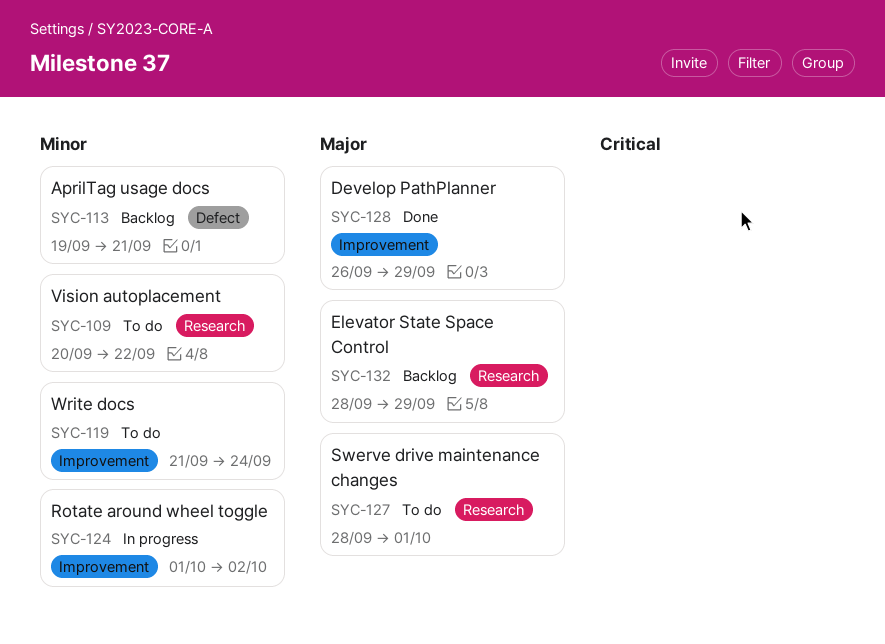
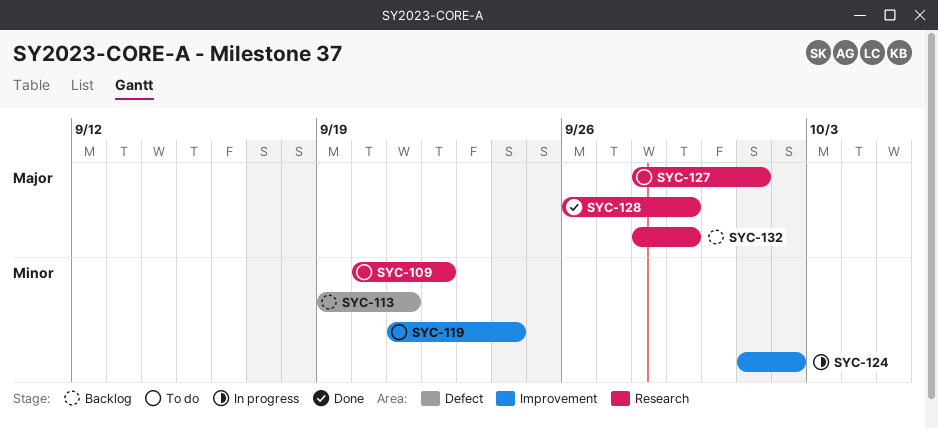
SYC-128, label: Improvement -> Research

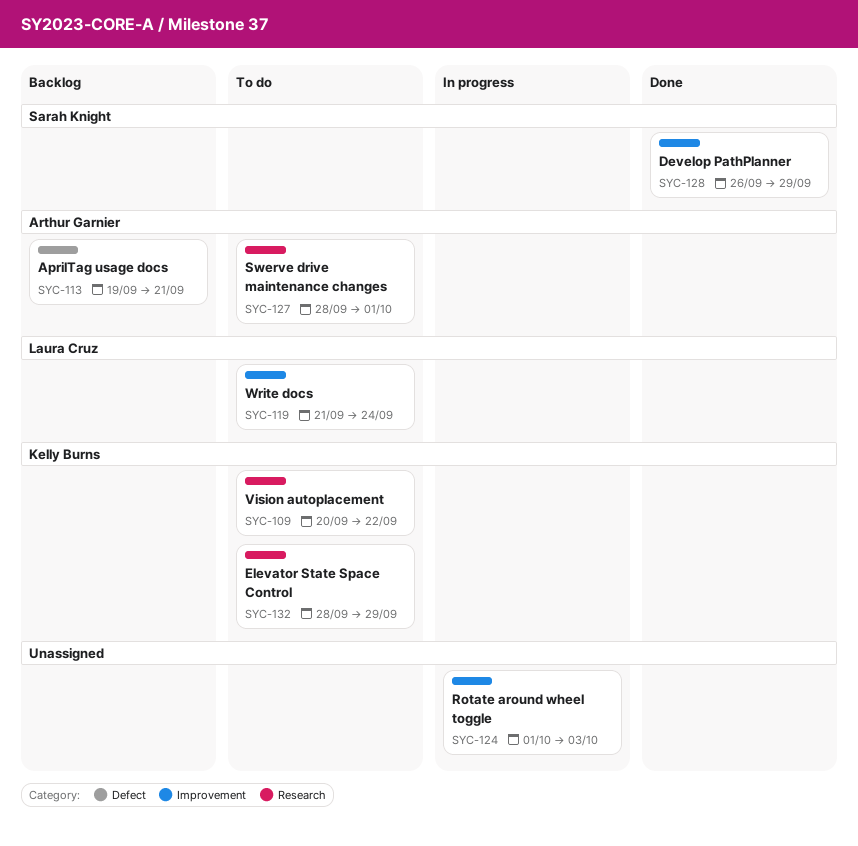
SYC-124, due: Oct 2 -> Oct 3
SYC-128, label: Research -> Improvement
SYC-132, status: Backlog -> To do

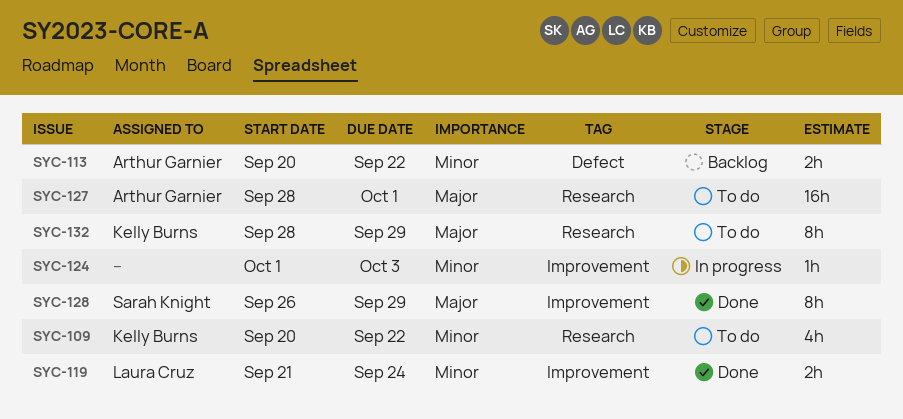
SYC-113, start: Sep 19 -> Sep 20
SYC-113, due: Sep 21 -> Sep 22
SYC-119, status: To do -> Done

